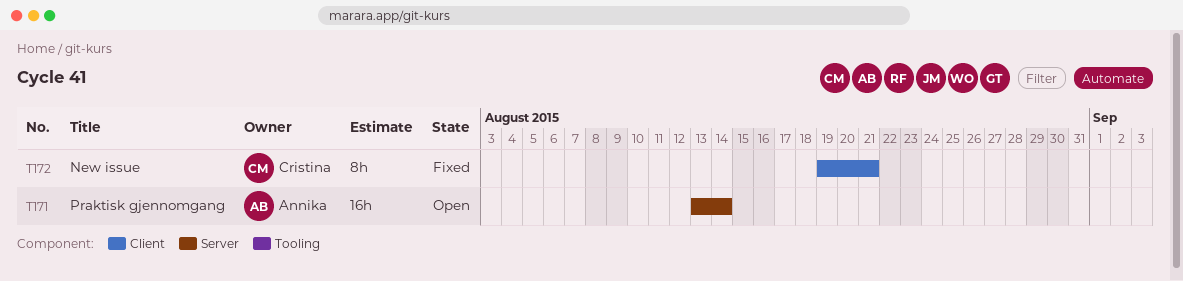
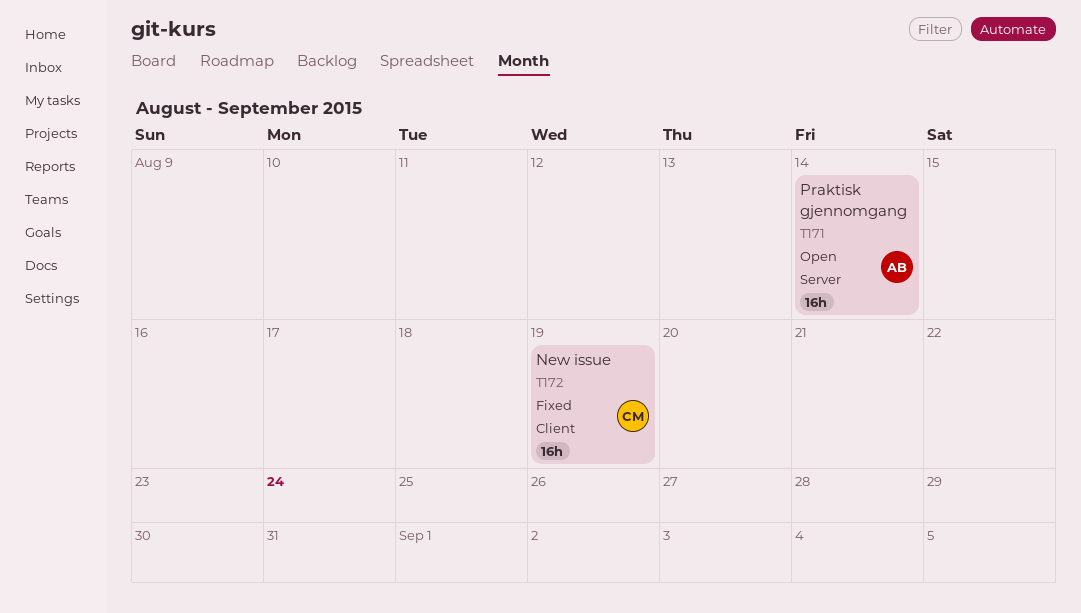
T172, estimate: 8h -> 16h
T172, due: Aug 21 -> Aug 19

